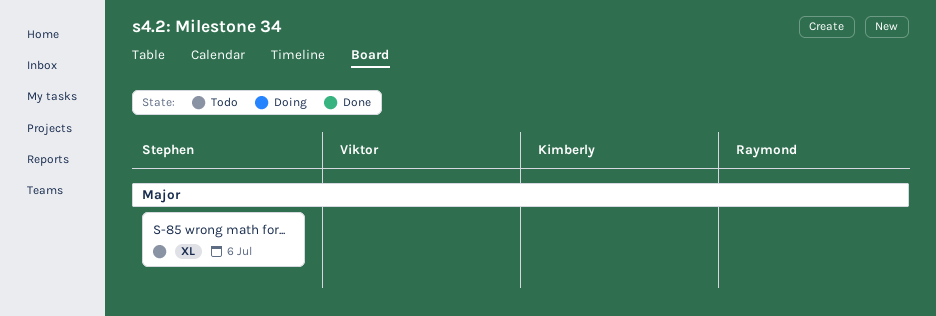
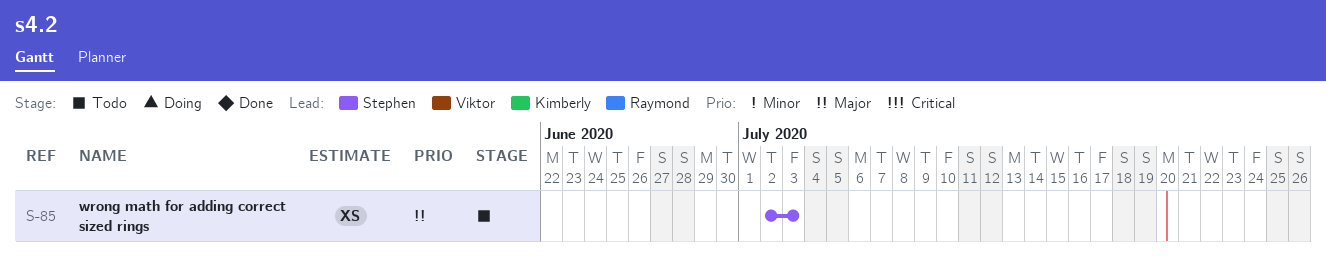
S-85, estimate: XL -> XS
S-85, due: Jul 6 -> Jul 3

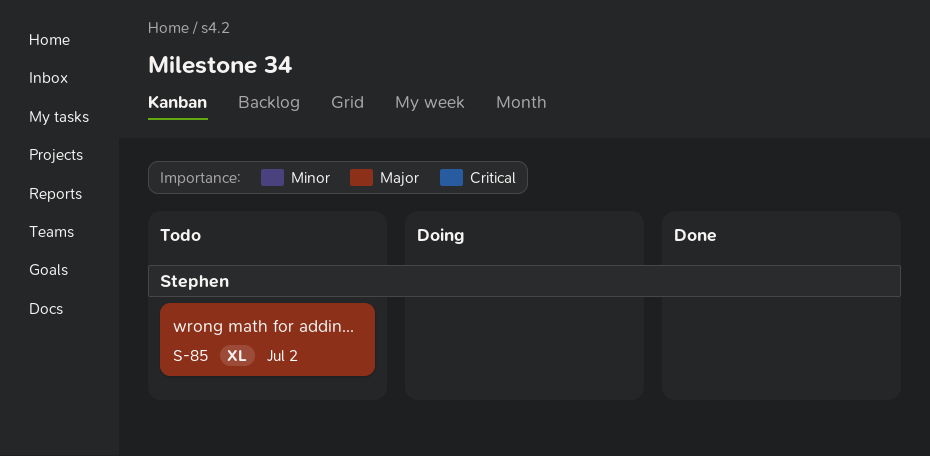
S-85, estimate: XS -> XL
S-85, due: Jul 3 -> Jul 2

